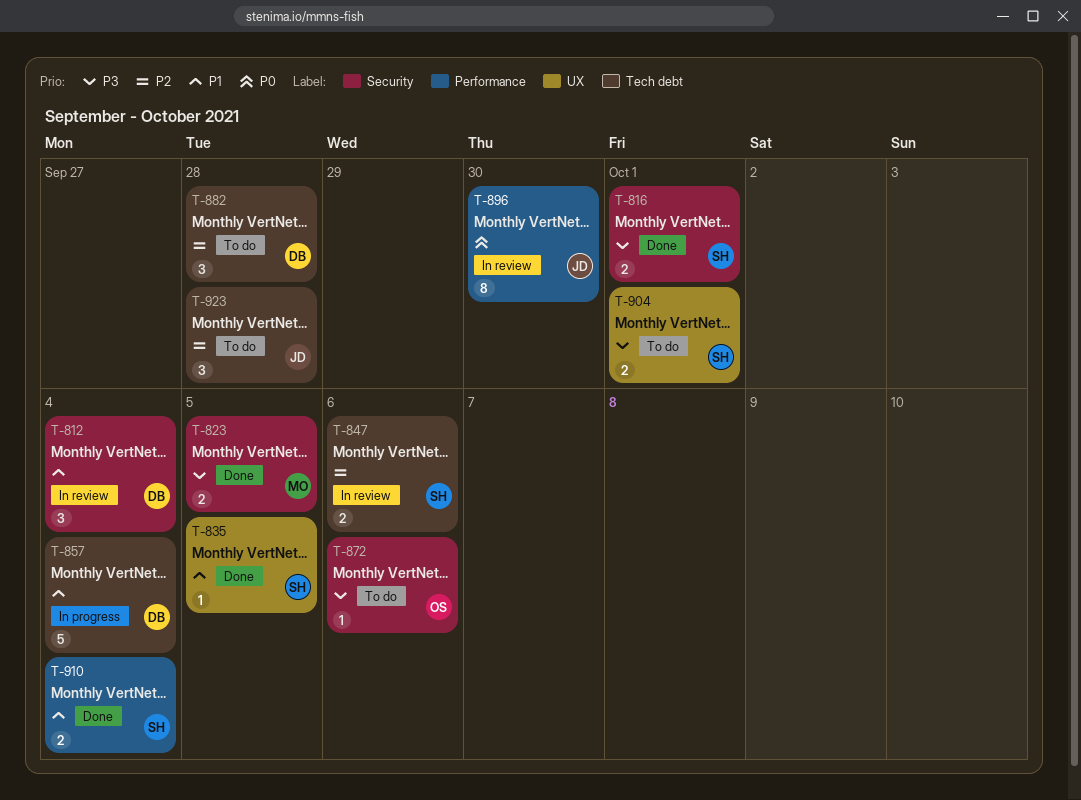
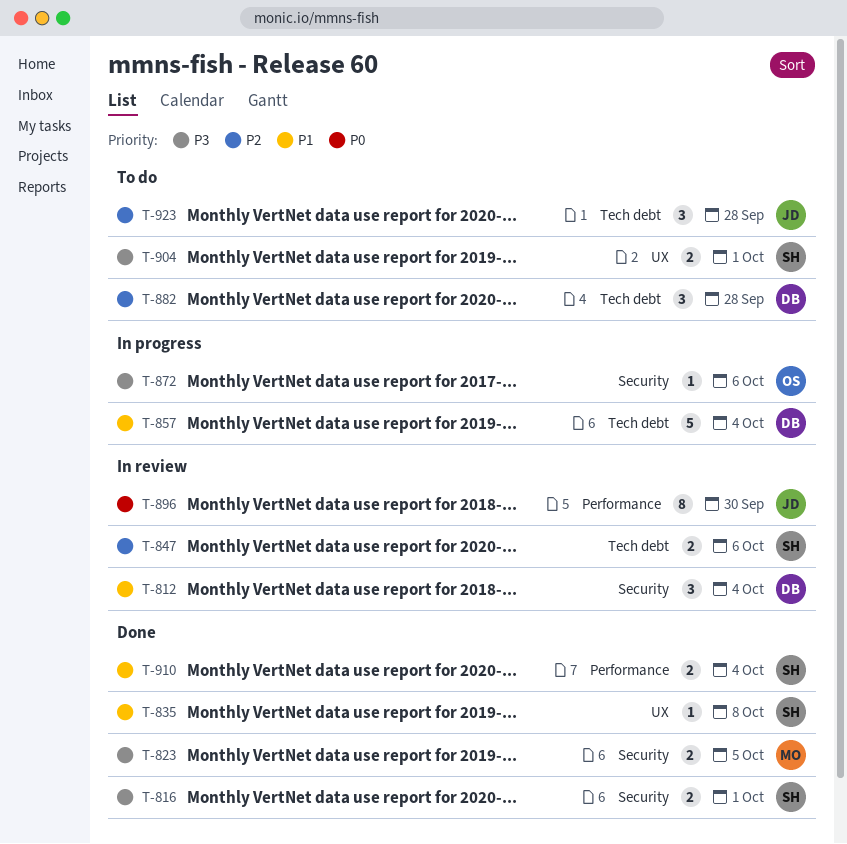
T-835, due: Oct 5 -> Oct 8
T-872, status: To do -> In progress

